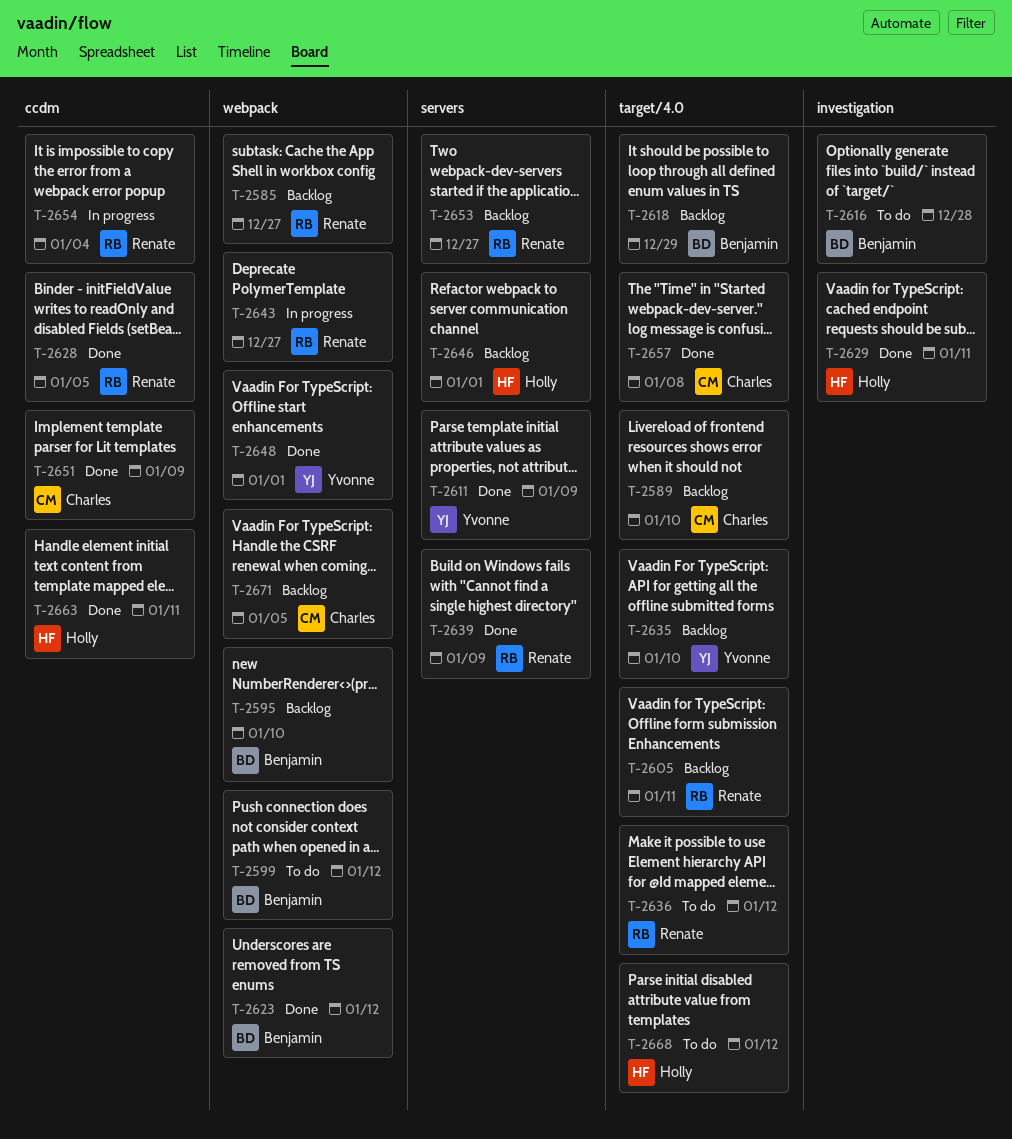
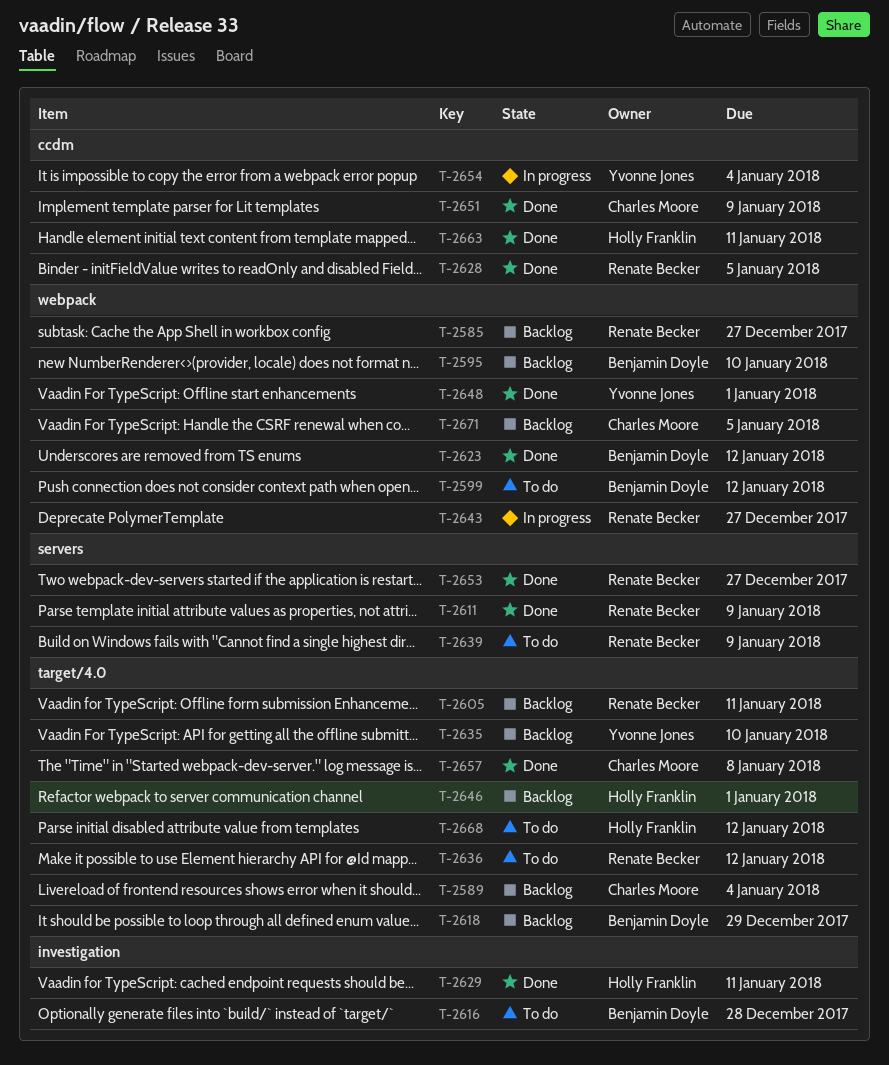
T-2589, due: Jan 10 -> Jan 4
T-2611, owner: Yvonne Jones -> Renate Becker
T-2639, status: Done -> To do
T-2646, label: servers -> target/4.0
T-2653, status: Backlog -> Done
T-2654, owner: Renate Becker -> Yvonne Jones

